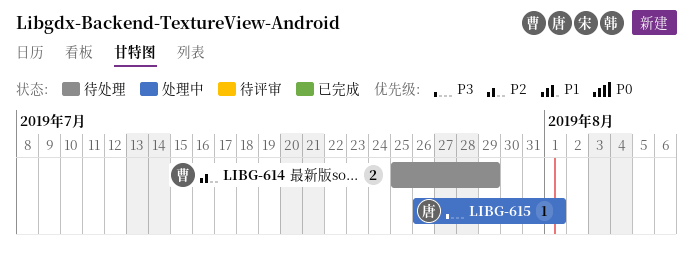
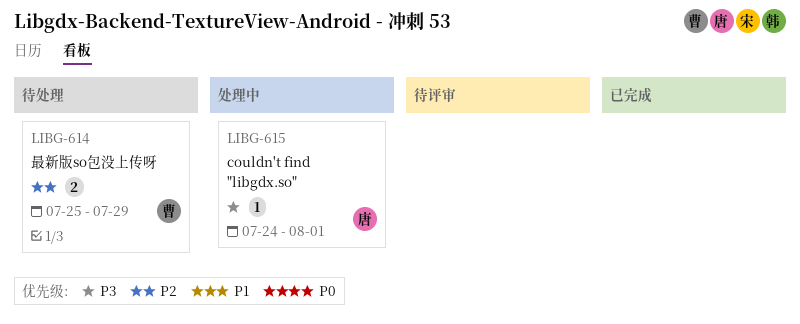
LIBG-615, start: Jul 26 -> Jul 24

